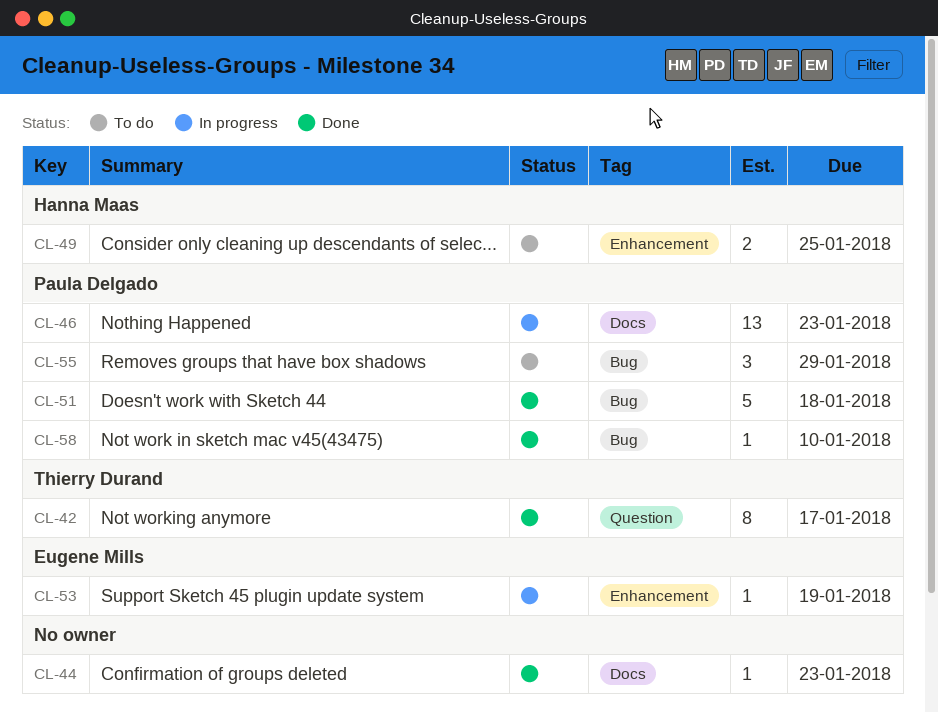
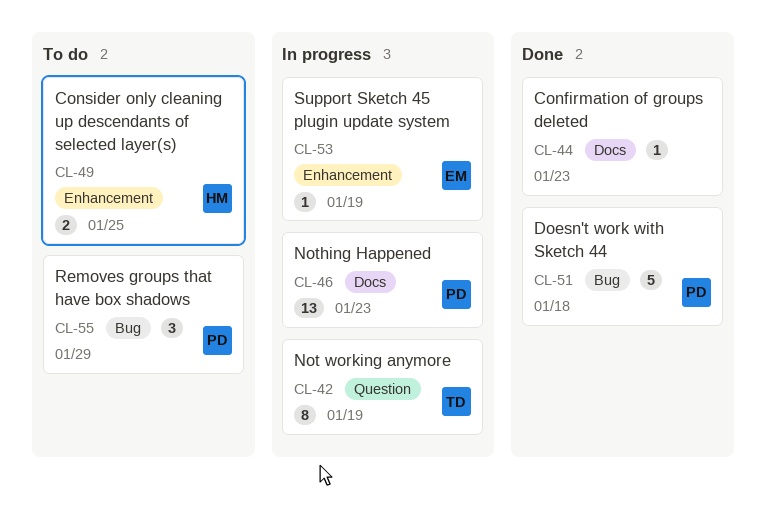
CL-42, status: Done -> In progress
CL-42, due: Jan 17 -> Jan 19
CL-58: present -> none

